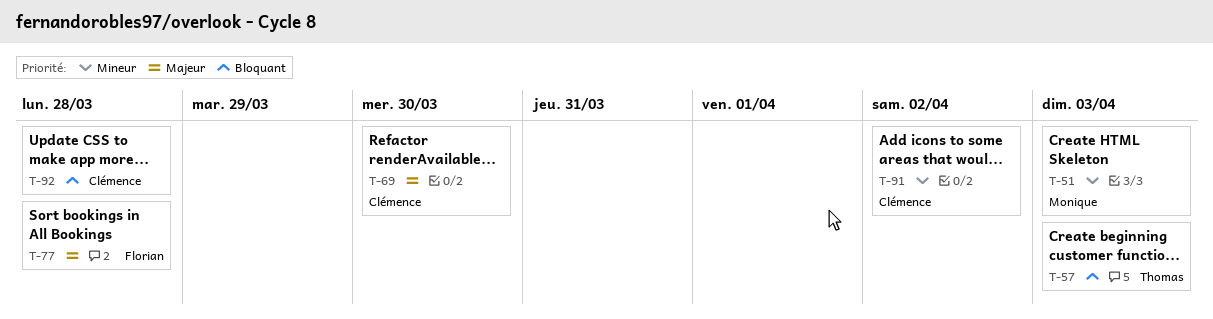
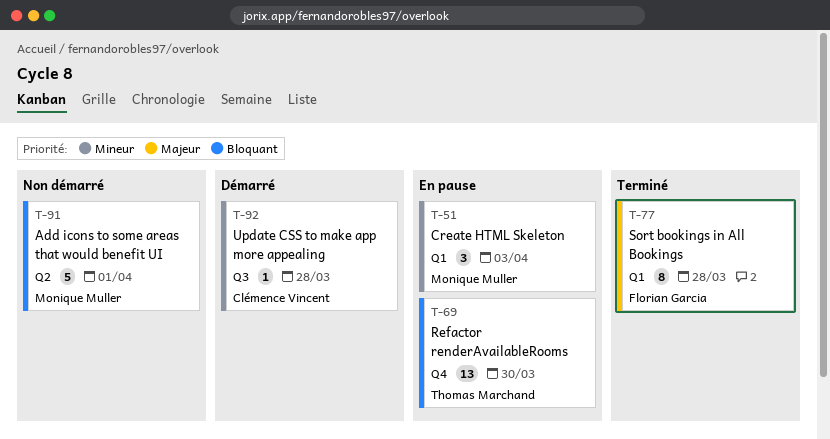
T-57: present -> none
T-69, owner: Clémence Vincent -> Thomas Marchand
T-69, priority: Majeur -> Bloquant
T-91, owner: Clémence Vincent -> Monique Muller
T-91, priority: Mineur -> Bloquant
T-91, due: Apr 2 -> Apr 1
T-92, priority: Bloquant -> Mineur

